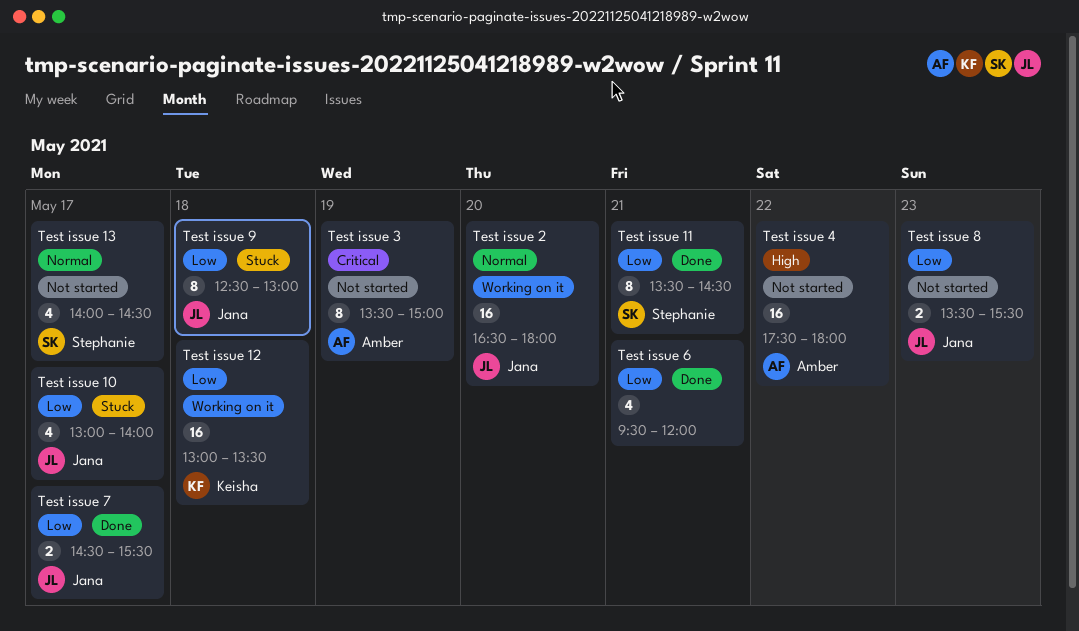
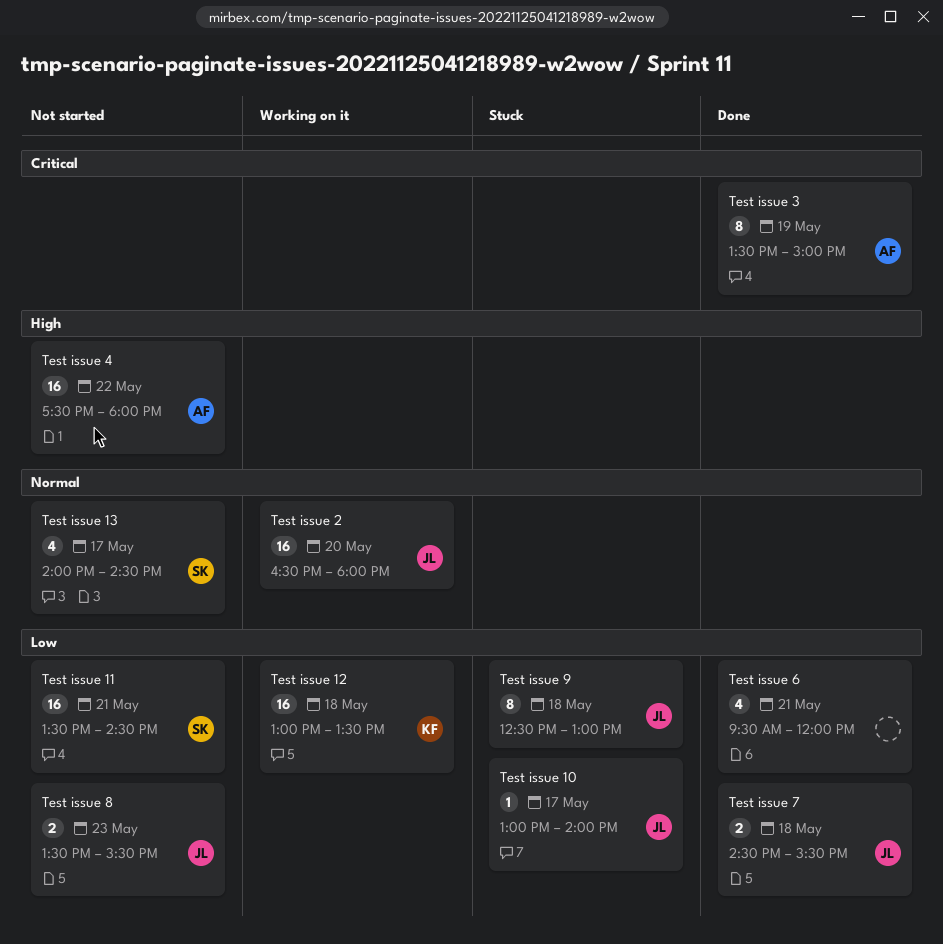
Test issue 10, estimate: 4 -> 1
Test issue 11, status: Done -> Not started
Test issue 11, estimate: 8 -> 16
Test issue 3, status: Not started -> Done
Test issue 7, day: May 17 -> May 18

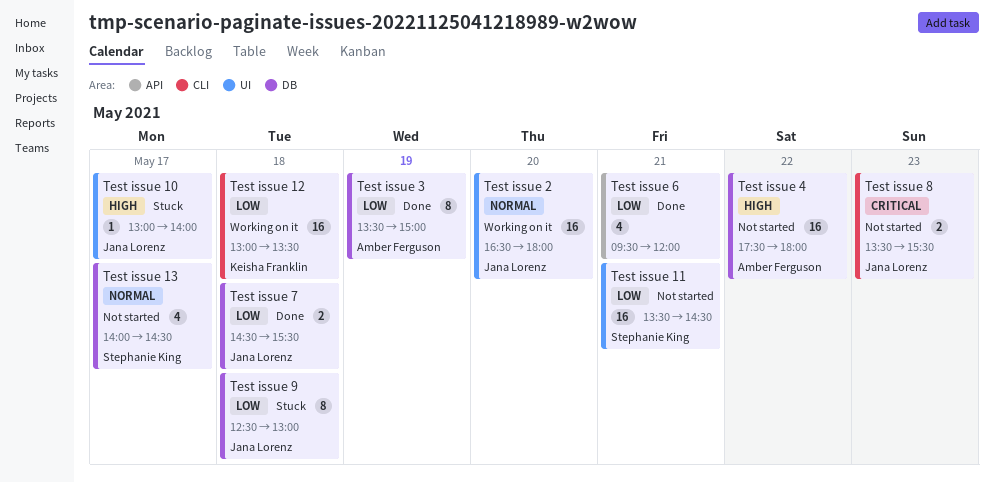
Test issue 10, priority: Low -> High
Test issue 3, priority: Critical -> Low
Test issue 8, priority: Low -> Critical

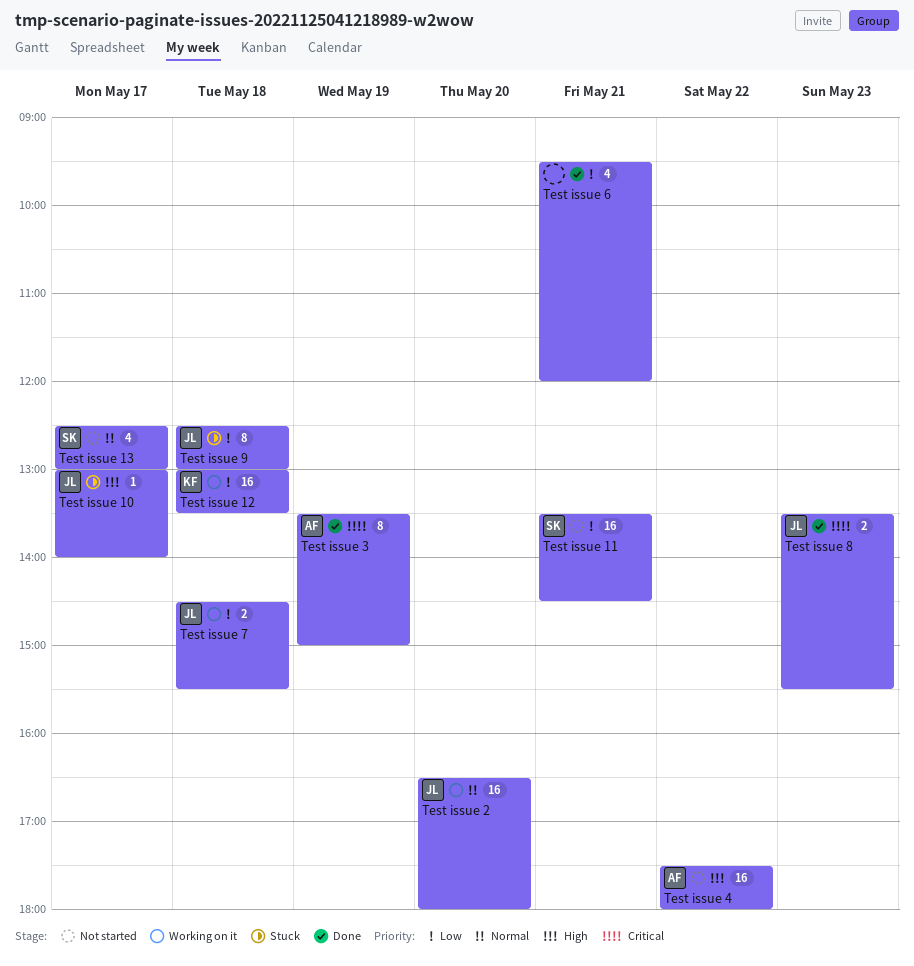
Test issue 13, begins: 14:00 -> 12:30
Test issue 13, ends: 14:30 -> 13:00
Test issue 3, priority: Low -> Critical
Test issue 7, status: Done -> Working on it
Test issue 8, status: Not started -> Done

